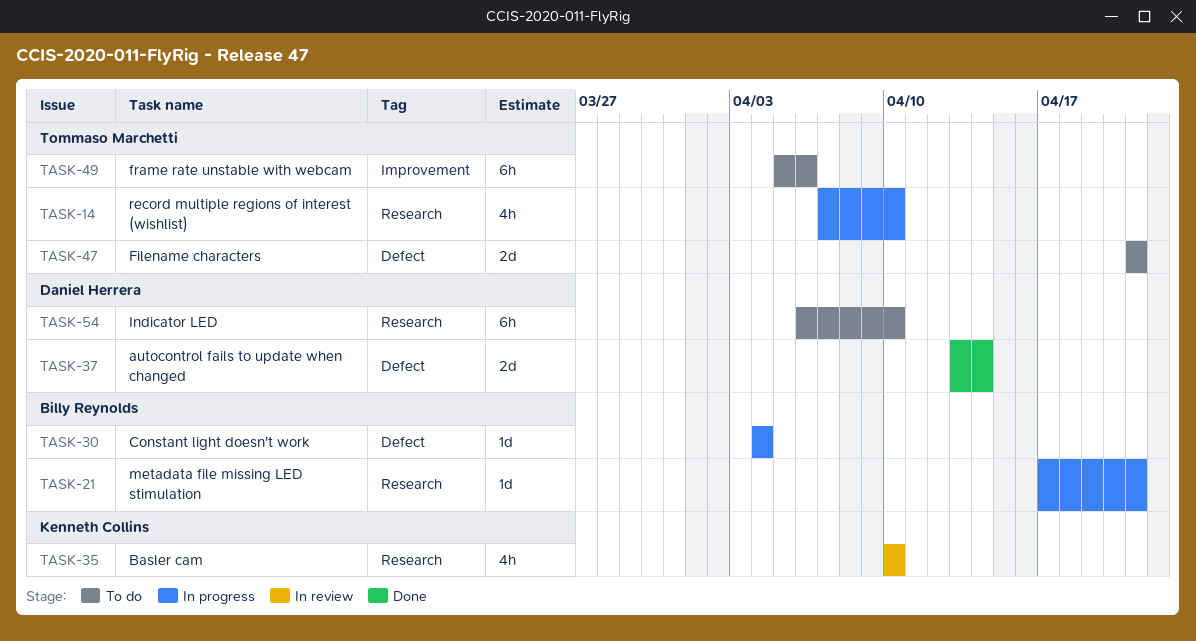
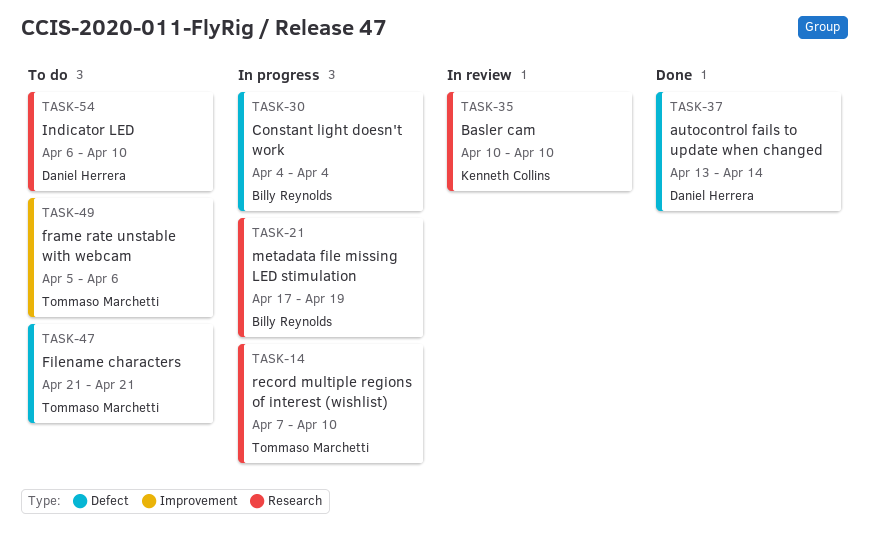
TASK-21, due: Apr 21 -> Apr 19

